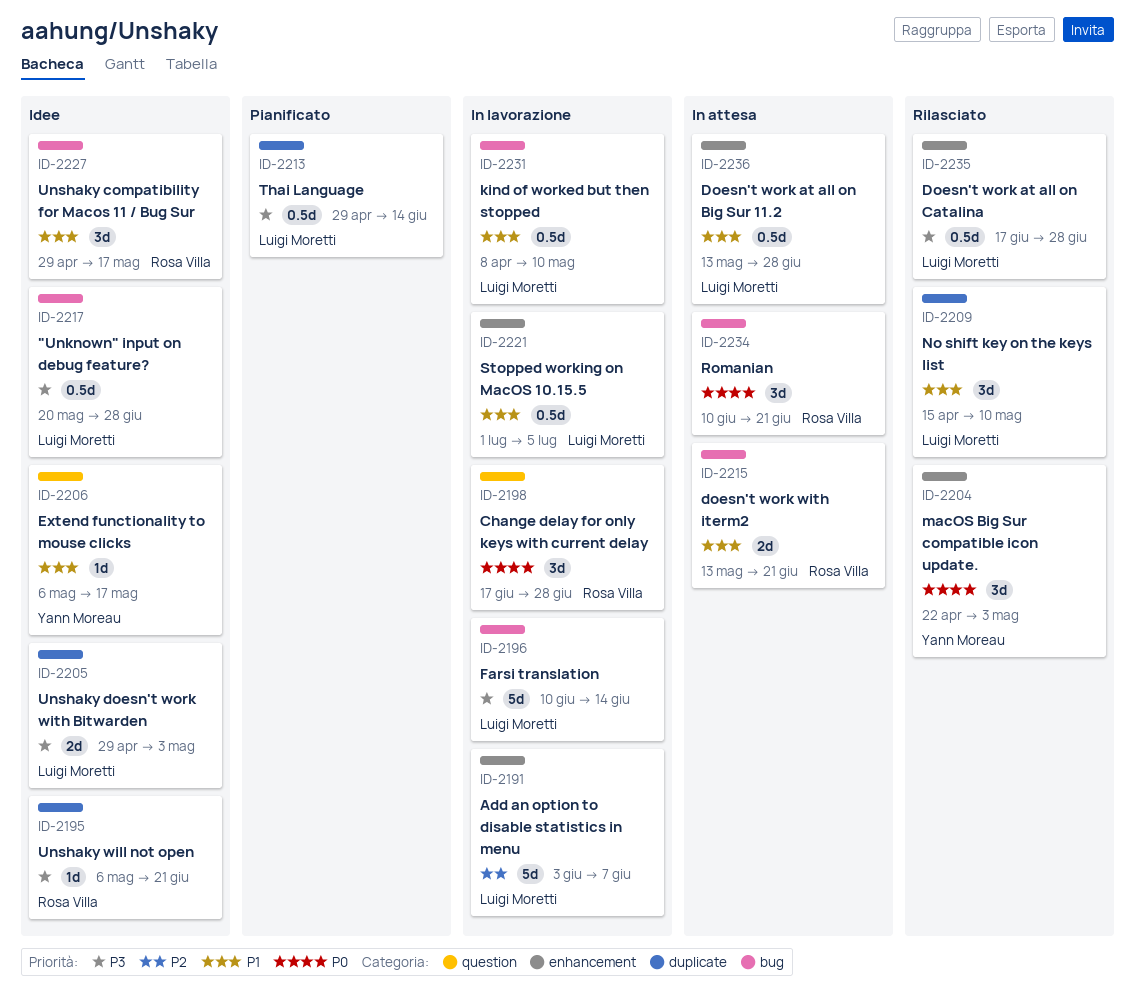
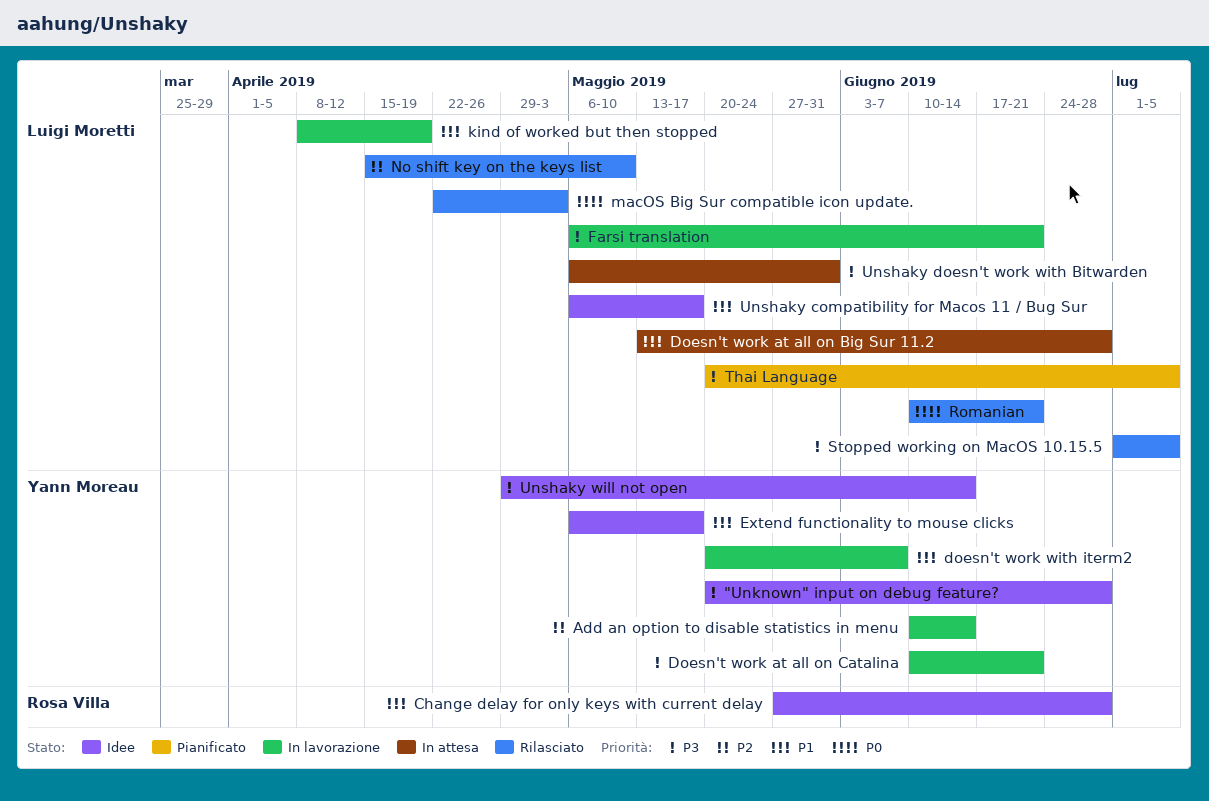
"Unknown" input on debug feature?, owner: Luigi Moretti -> Yann Moreau
Add an option to disable statistics in menu, owner: Luigi Moretti -> Yann Moreau
Add an option to disable statistics in menu, start: Jun 3 -> Jun 10
Add an option to disable statistics in menu, due: Jun 7 -> Jun 14
Change delay for only keys with current delay, status: In lavorazione -> Idee
Change delay for only keys with current delay, priority: P0 -> P1
Change delay for only keys with current delay, start: Jun 17 -> May 27
Doesn't work at all on Catalina, status: Rilasciato -> In lavorazione
Doesn't work at all on Catalina, owner: Luigi Moretti -> Yann Moreau
Doesn't work at all on Catalina, start: Jun 17 -> Jun 10
Doesn't work at all on Catalina, due: Jun 28 -> Jun 21
doesn't work with iterm2, status: In attesa -> In lavorazione
doesn't work with iterm2, owner: Rosa Villa -> Yann Moreau
doesn't work with iterm2, start: May 13 -> May 20
doesn't work with iterm2, due: Jun 21 -> Jun 7
Farsi translation, start: Jun 10 -> May 6
Farsi translation, due: Jun 14 -> Jun 21
kind of worked but then stopped, due: May 10 -> Apr 19
macOS Big Sur compatible icon update., owner: Yann Moreau -> Luigi Moretti
No shift key on the keys list, priority: P1 -> P2
Romanian, status: In attesa -> Rilasciato
Romanian, owner: Rosa Villa -> Luigi Moretti
Stopped working on MacOS 10.15.5, status: In lavorazione -> Rilasciato
Stopped working on MacOS 10.15.5, priority: P1 -> P3
Thai Language, start: Apr 29 -> May 20
Thai Language, due: Jun 14 -> Jul 5
Unshaky compatibility for Macos 11 / Bug Sur, owner: Rosa Villa -> Luigi Moretti
Unshaky compatibility for Macos 11 / Bug Sur, start: Apr 29 -> May 6
Unshaky doesn't work with Bitwarden, status: Idee -> In attesa
Unshaky doesn't work with Bitwarden, start: Apr 29 -> May 6
Unshaky doesn't work with Bitwarden, due: May 3 -> May 31
Unshaky will not open, owner: Rosa Villa -> Yann Moreau
Unshaky will not open, start: May 6 -> Apr 29
Unshaky will not open, due: Jun 21 -> Jun 14

